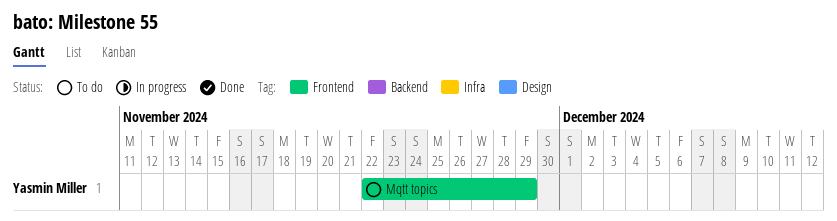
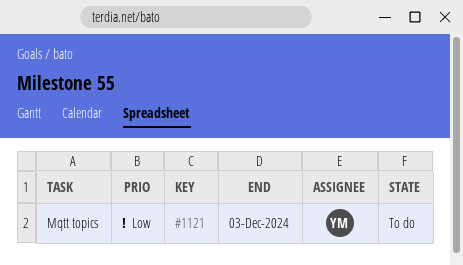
Mqtt topics, due: Nov 29 -> Dec 3

